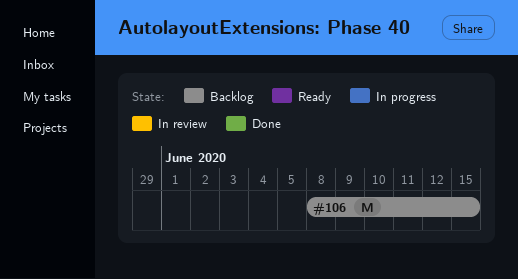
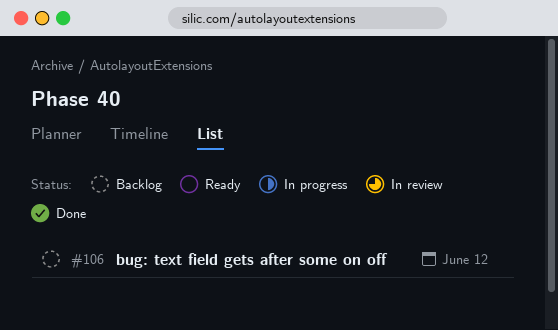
#106, due: Jun 15 -> Jun 12

